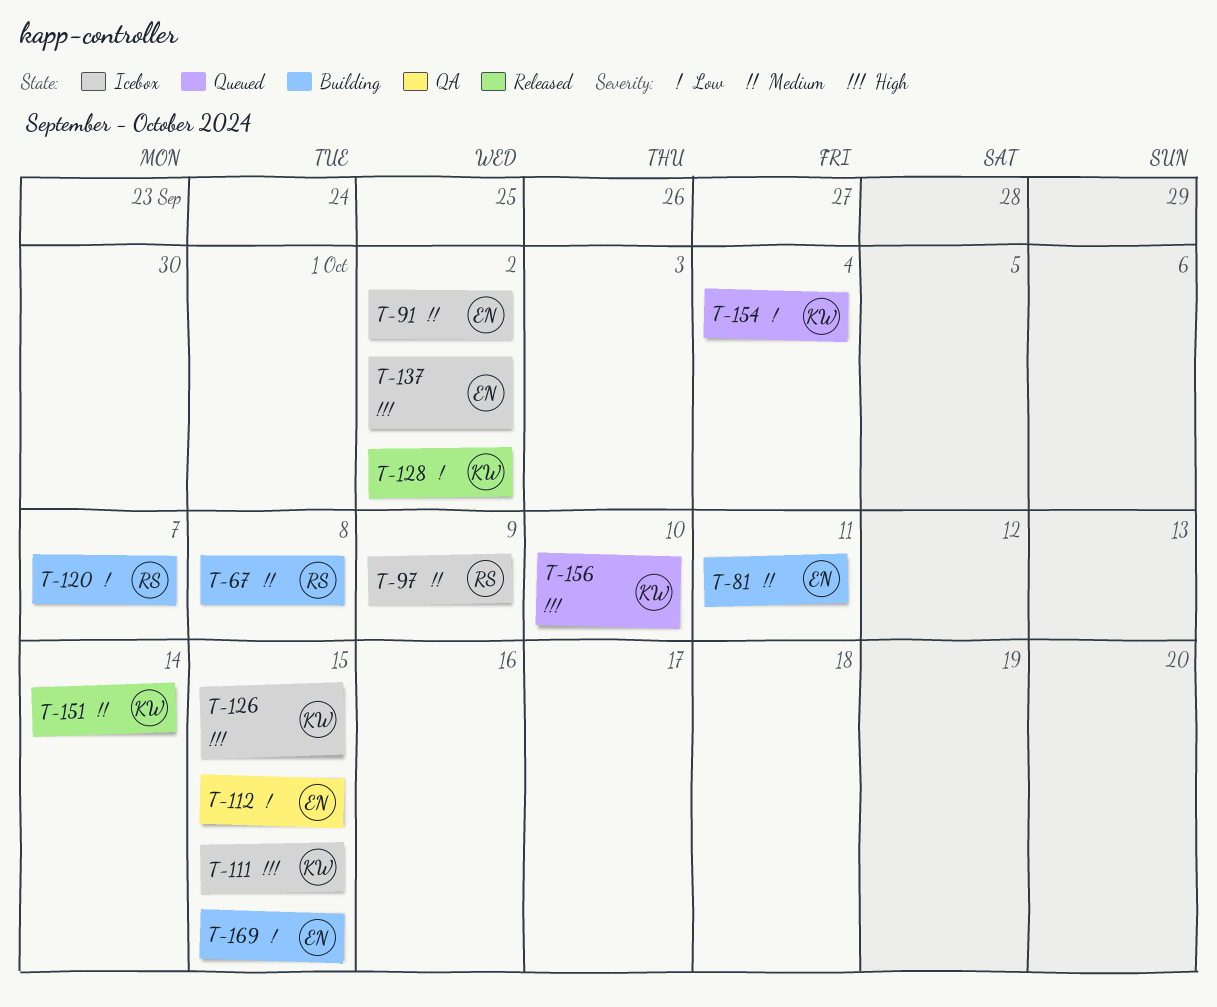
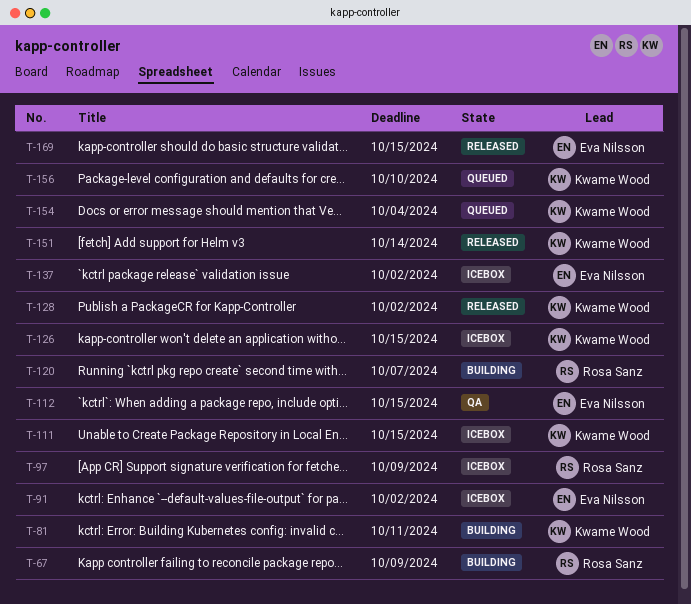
T-67, due: Oct 8 -> Oct 9
T-81, owner: Eva Nilsson -> Kwame Wood
T-169, status: Building -> Released

